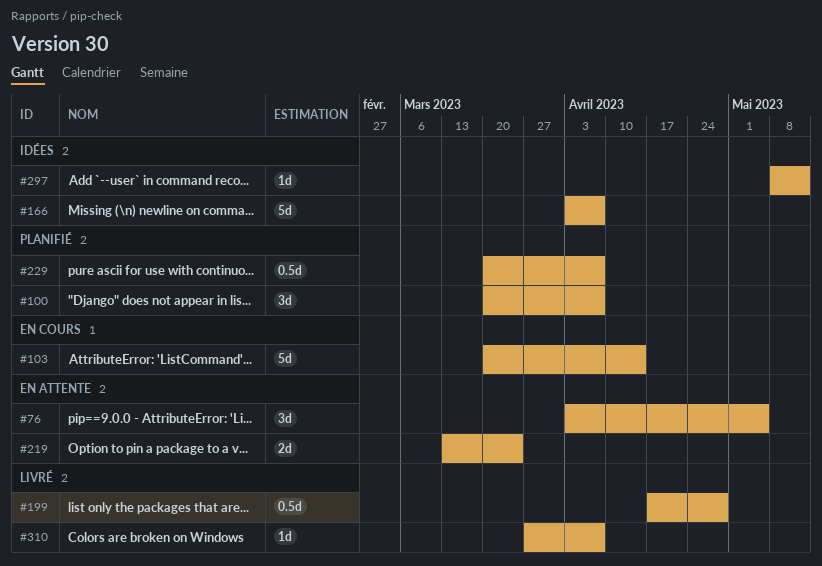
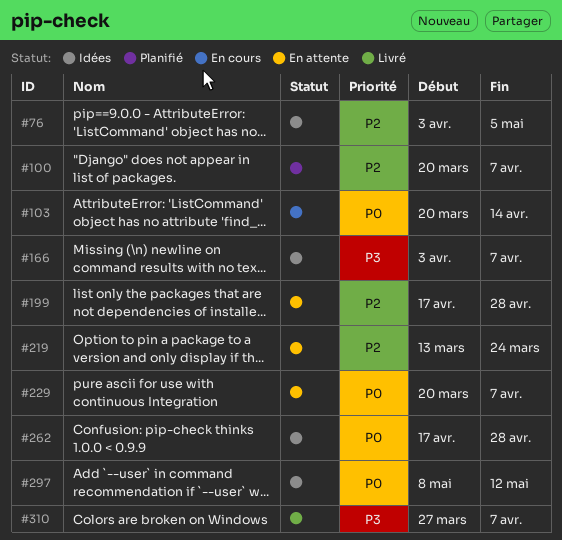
#76, status: En attente -> Idées
#199, status: Livré -> En attente
#229, status: Planifié -> En attente
#262: none -> present

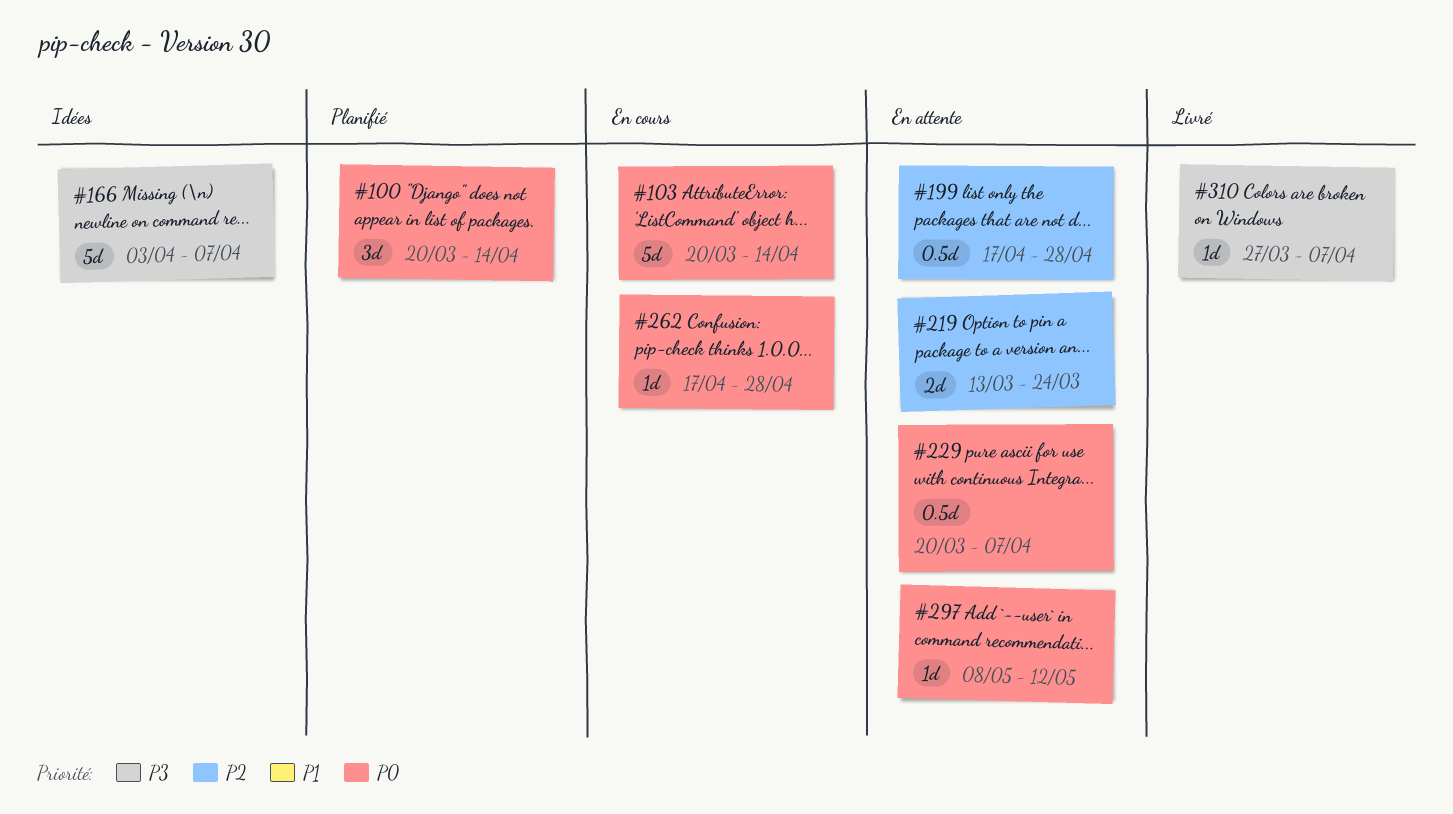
#76: present -> none
#100, priority: P2 -> P0
#100, due: Apr 7 -> Apr 14
#262, status: Idées -> En cours
#297, status: Idées -> En attente

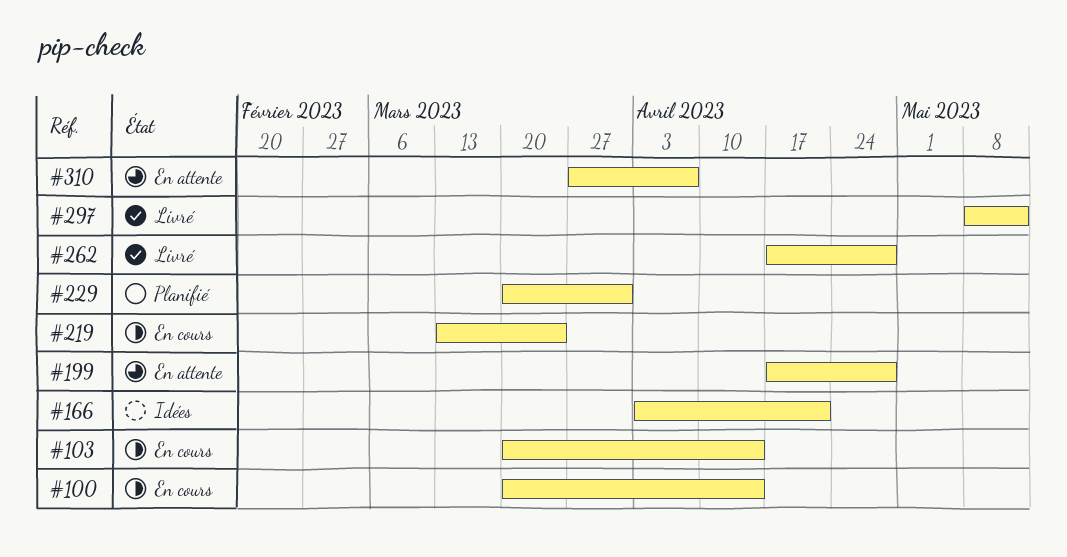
#100, status: Planifié -> En cours
#166, due: Apr 7 -> Apr 21
#219, status: En attente -> En cours
#229, status: En attente -> Planifié
#229, due: Apr 7 -> Mar 31
#262, status: En cours -> Livré
#297, status: En attente -> Livré
#310, status: Livré -> En attente

